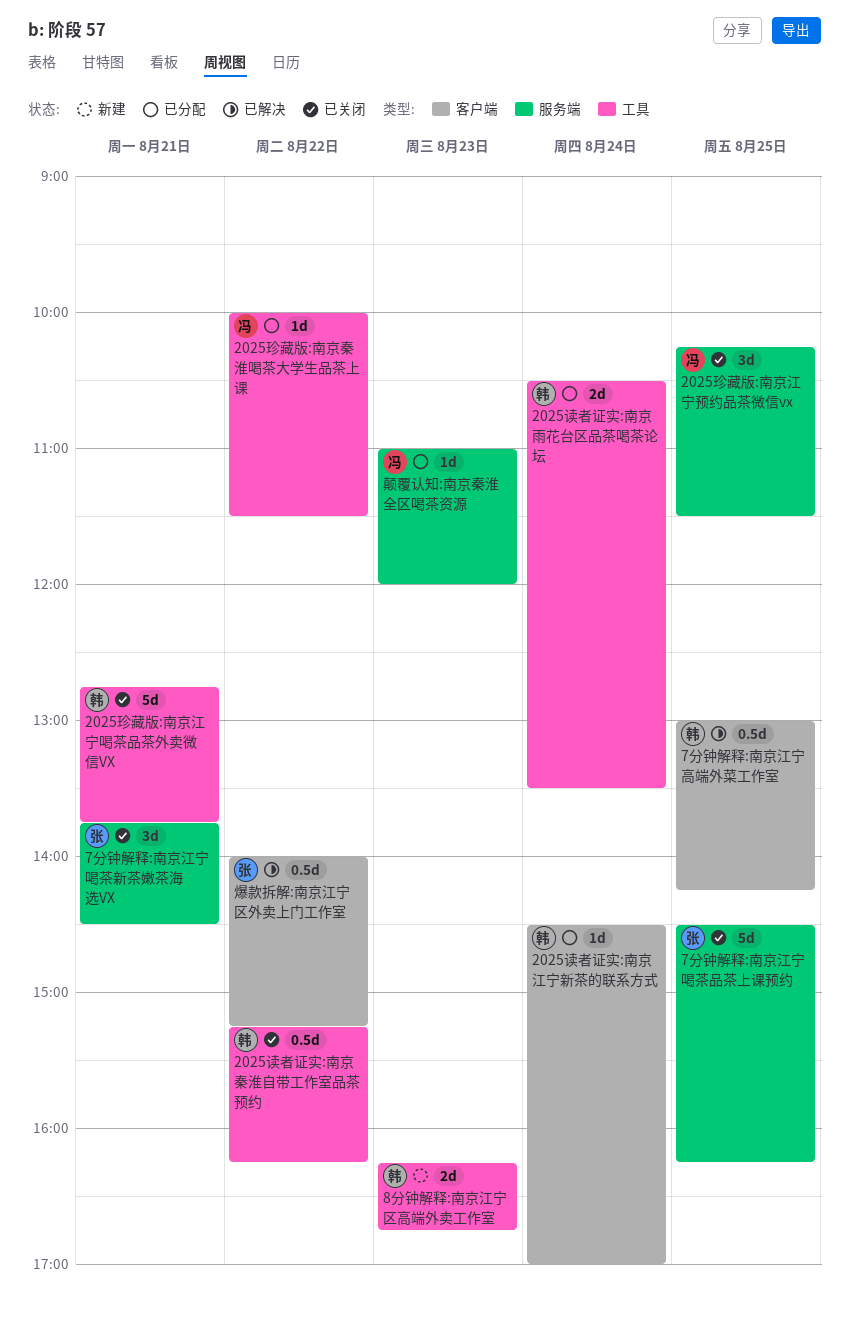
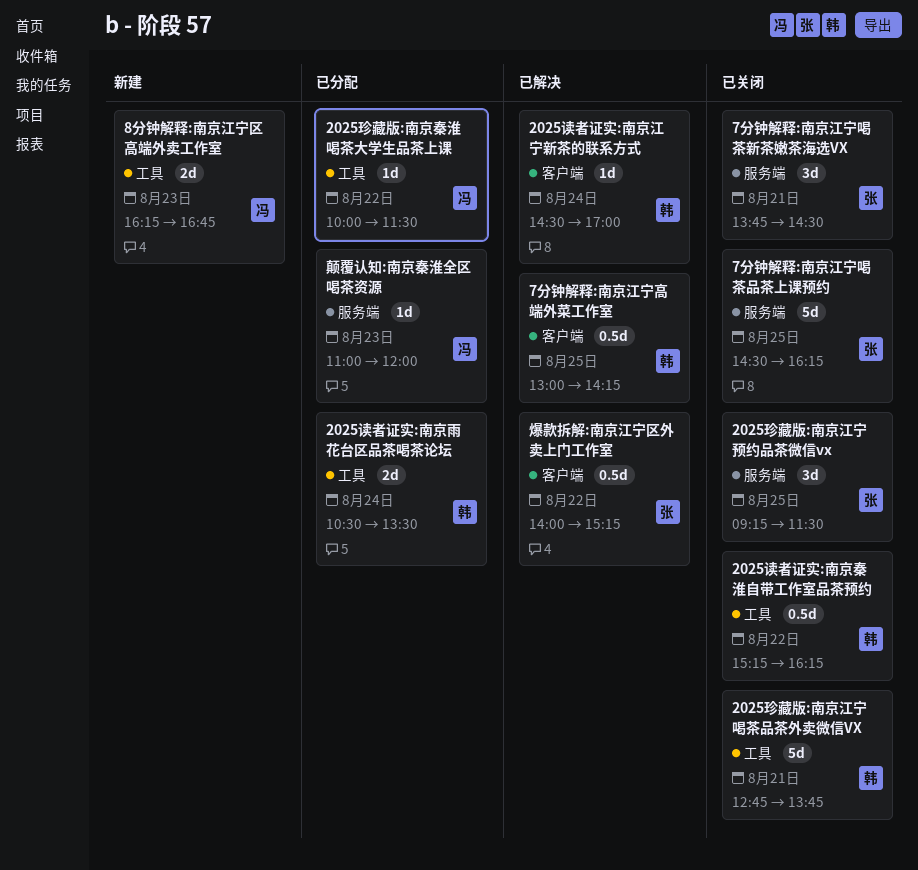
2025珍藏版:南京江宁预约品茶微信vx, owner: 冯 -> 张
2025珍藏版:南京江宁预约品茶微信vx, begins: 10:15 -> 09:15
2025读者证实:南京江宁新茶的联系方式, status: 已分配 -> 已解决
8分钟解释:南京江宁区高端外卖工作室, owner: 韩 -> 冯

